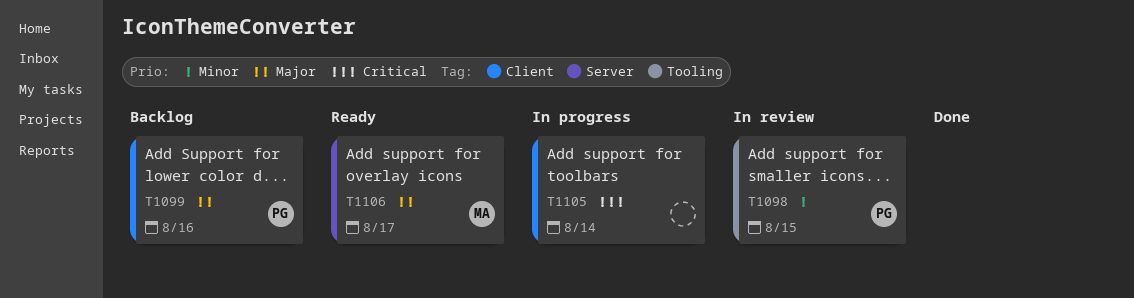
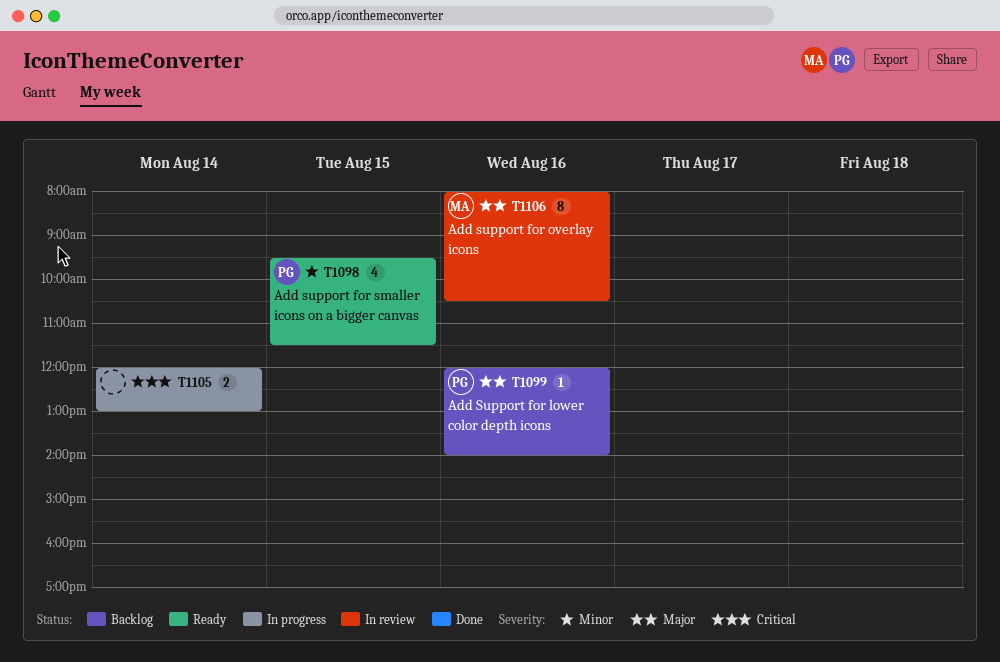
T1098, status: In review -> Ready
T1106, status: Ready -> In review
T1106, day: Aug 17 -> Aug 16

